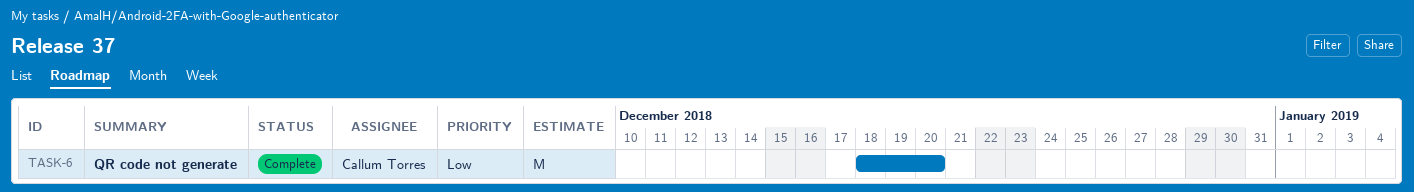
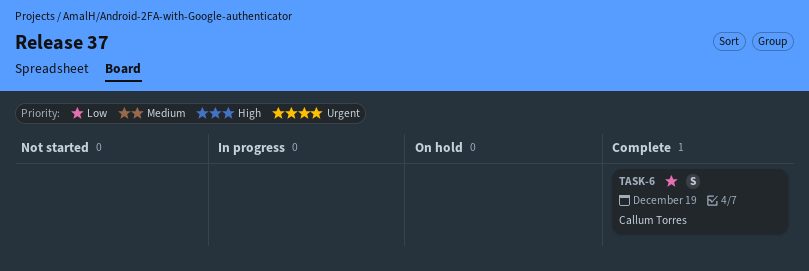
TASK-6, estimate: M -> S
TASK-6, due: Dec 20 -> Dec 19

